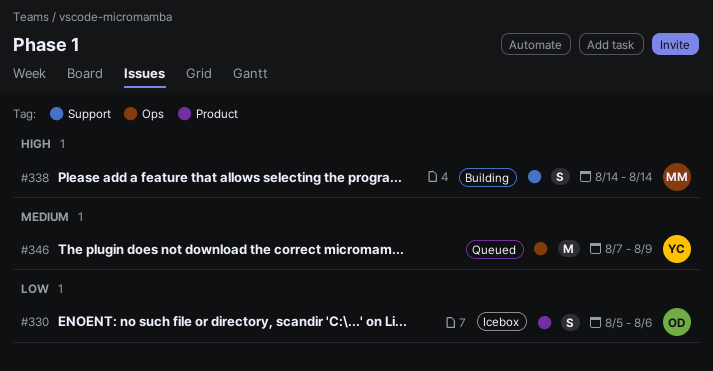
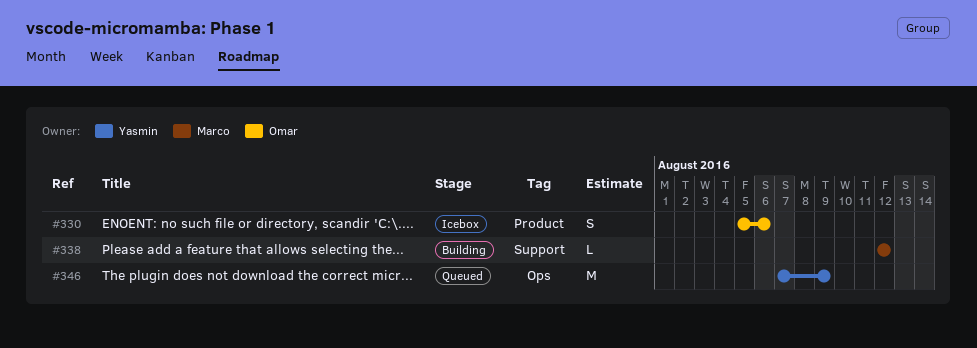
#338, estimate: S -> L
#338, start: Aug 14 -> Aug 12
#338, due: Aug 14 -> Aug 12

